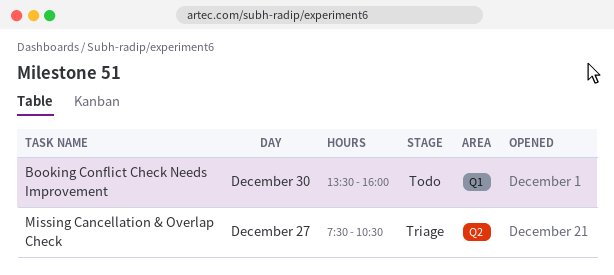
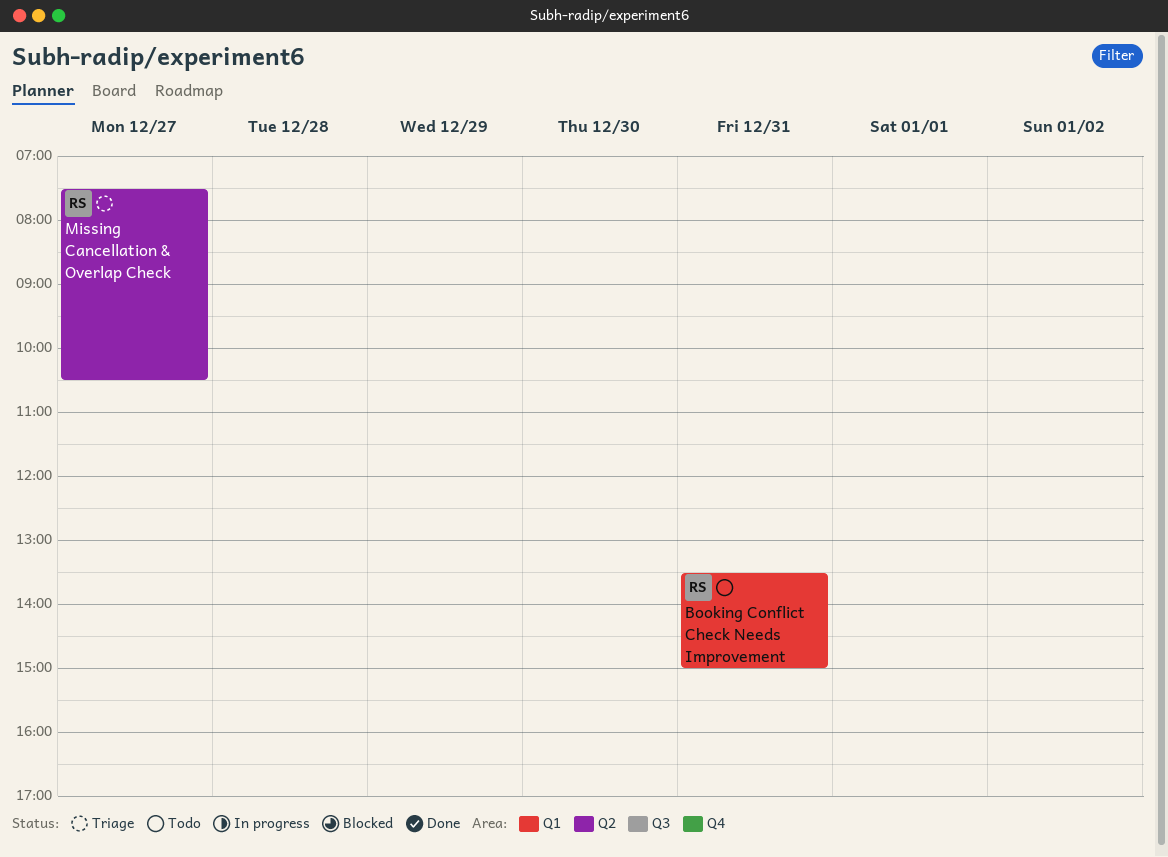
Booking Conflict Check Needs Improvement, day: Dec 30 -> Dec 31
Booking Conflict Check Needs Improvement, ends: 16:00 -> 15:00

